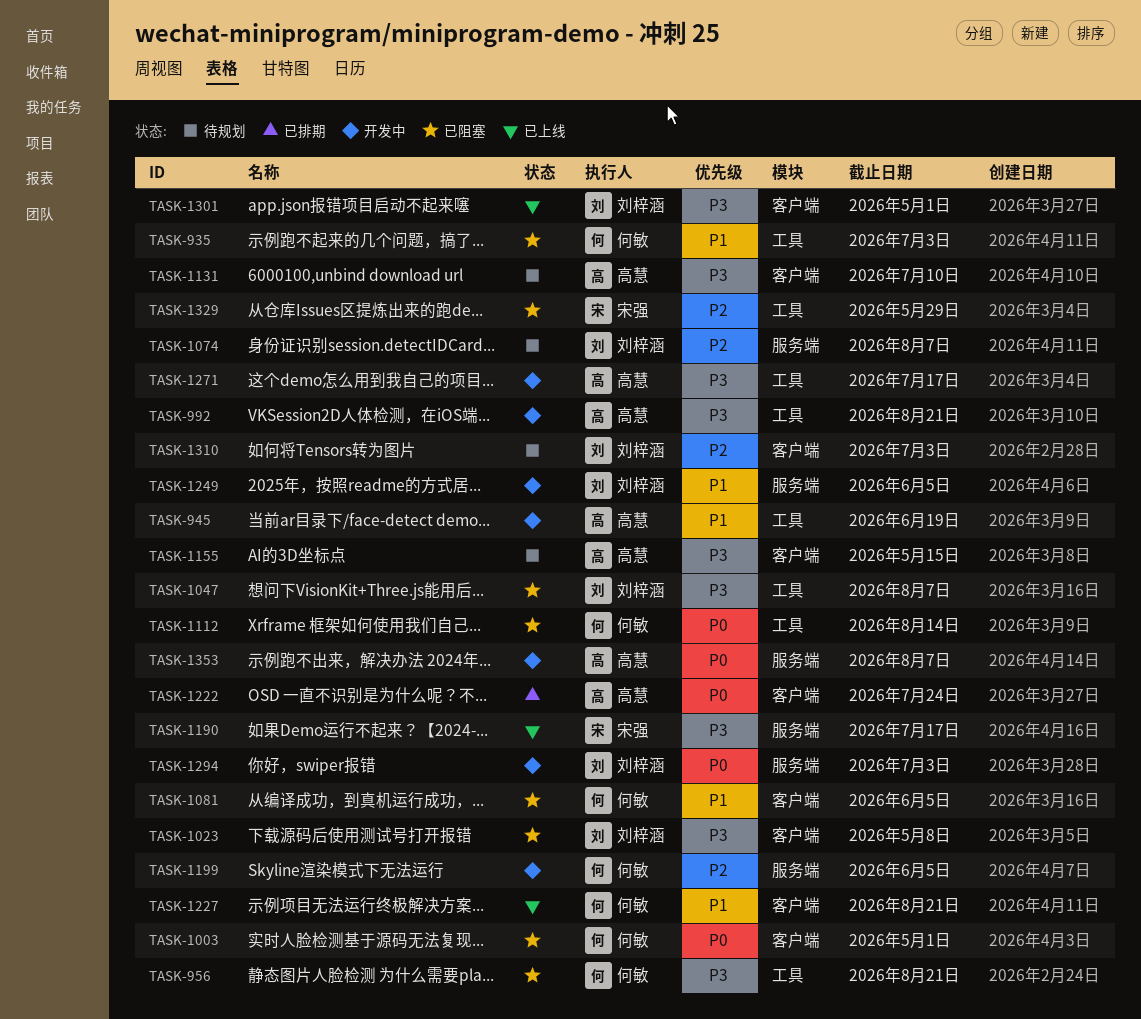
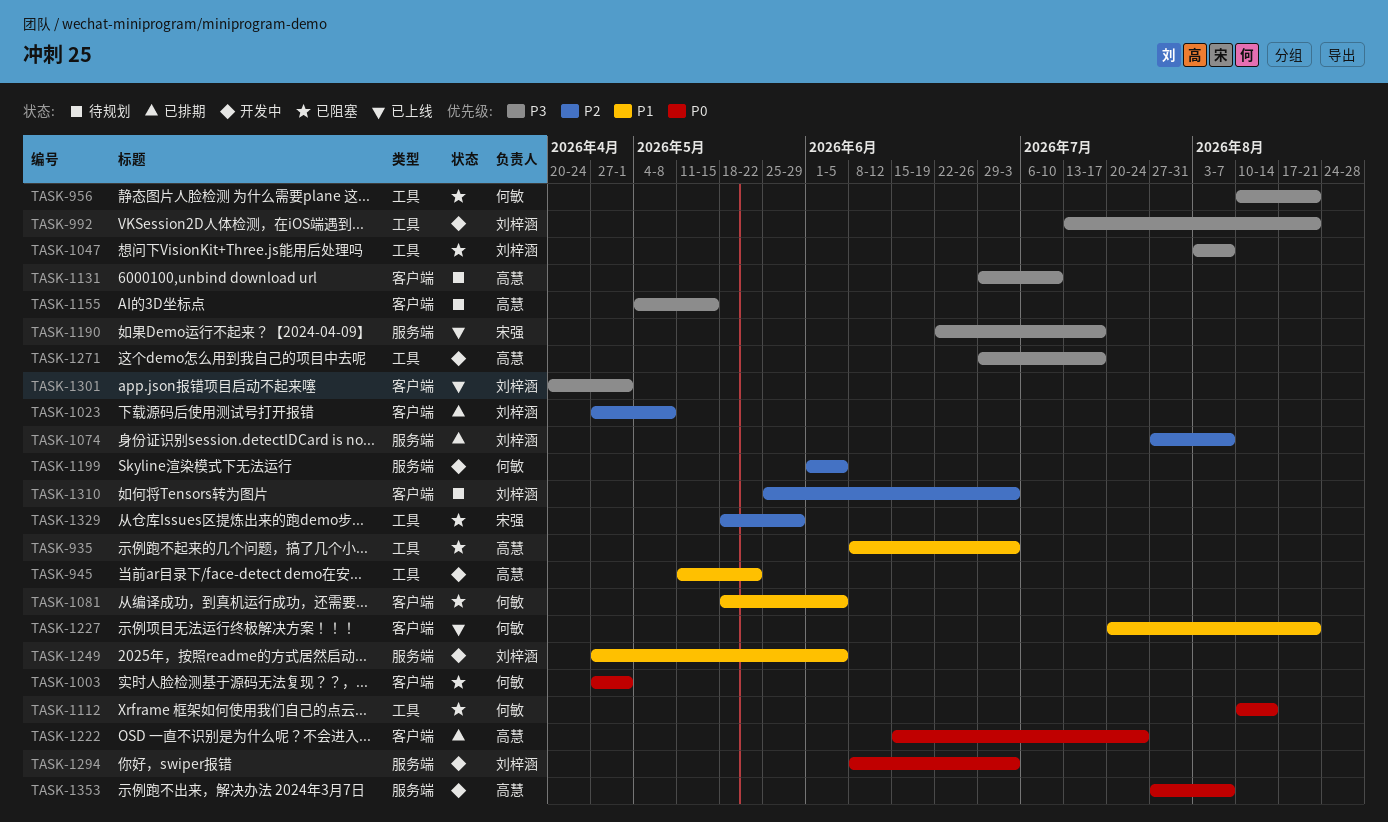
TASK-935, owner: 何敏 -> 高慧
TASK-945, due: Jun 19 -> May 22
TASK-992, owner: 高慧 -> 刘梓涵
TASK-1023, status: 已阻塞 -> 已排期
TASK-1023, priority: P3 -> P2
TASK-1074, status: 待规划 -> 已排期

